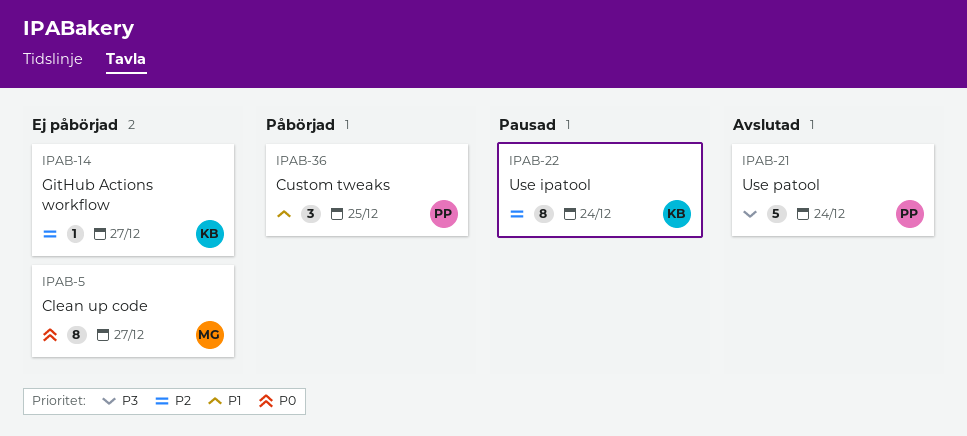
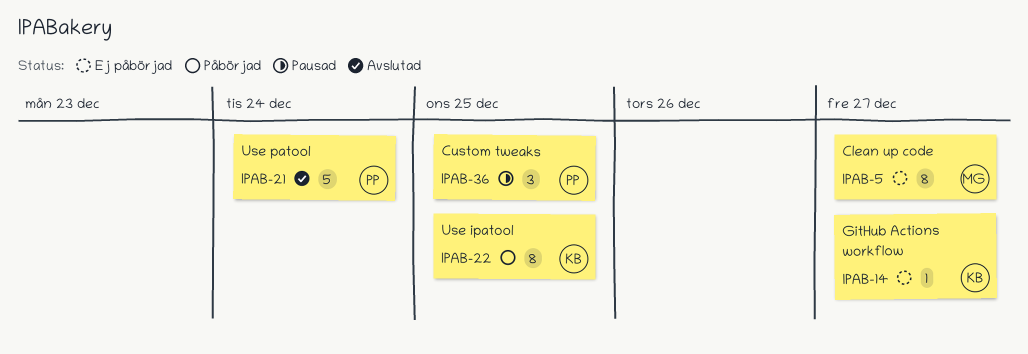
IPAB-22, status: Pausad -> Påbörjad
IPAB-22, due: Dec 24 -> Dec 25
IPAB-36, status: Påbörjad -> Pausad

